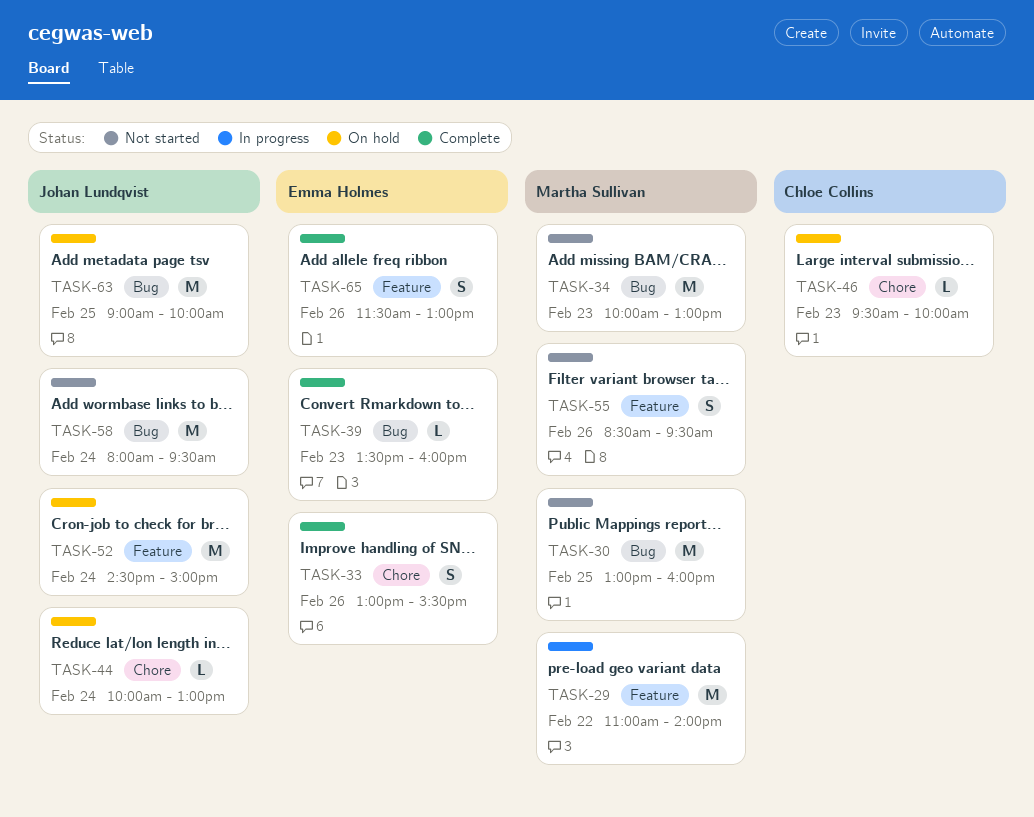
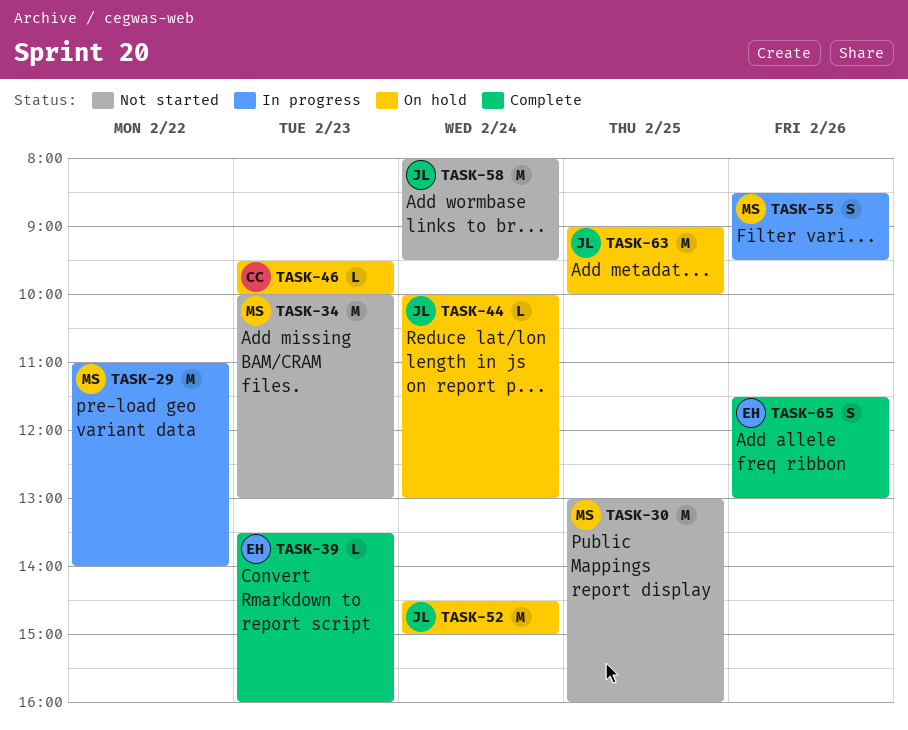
TASK-33: present -> none
TASK-55, status: Not started -> In progress

